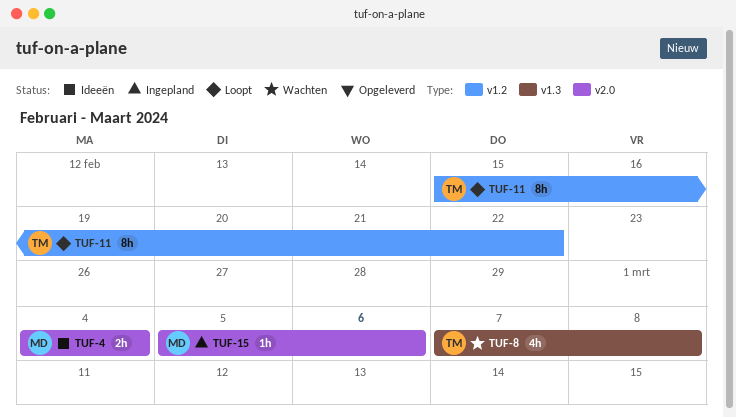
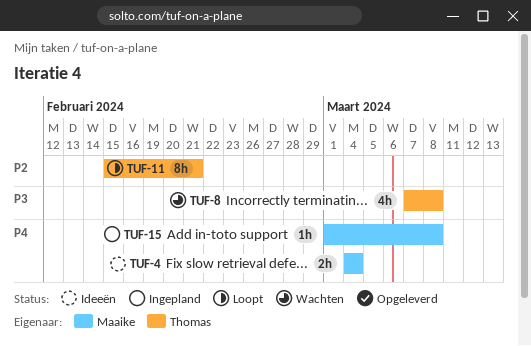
TUF-11, due: Feb 22 -> Feb 21
TUF-15, start: Mar 5 -> Mar 1
TUF-15, due: Mar 6 -> Mar 8

